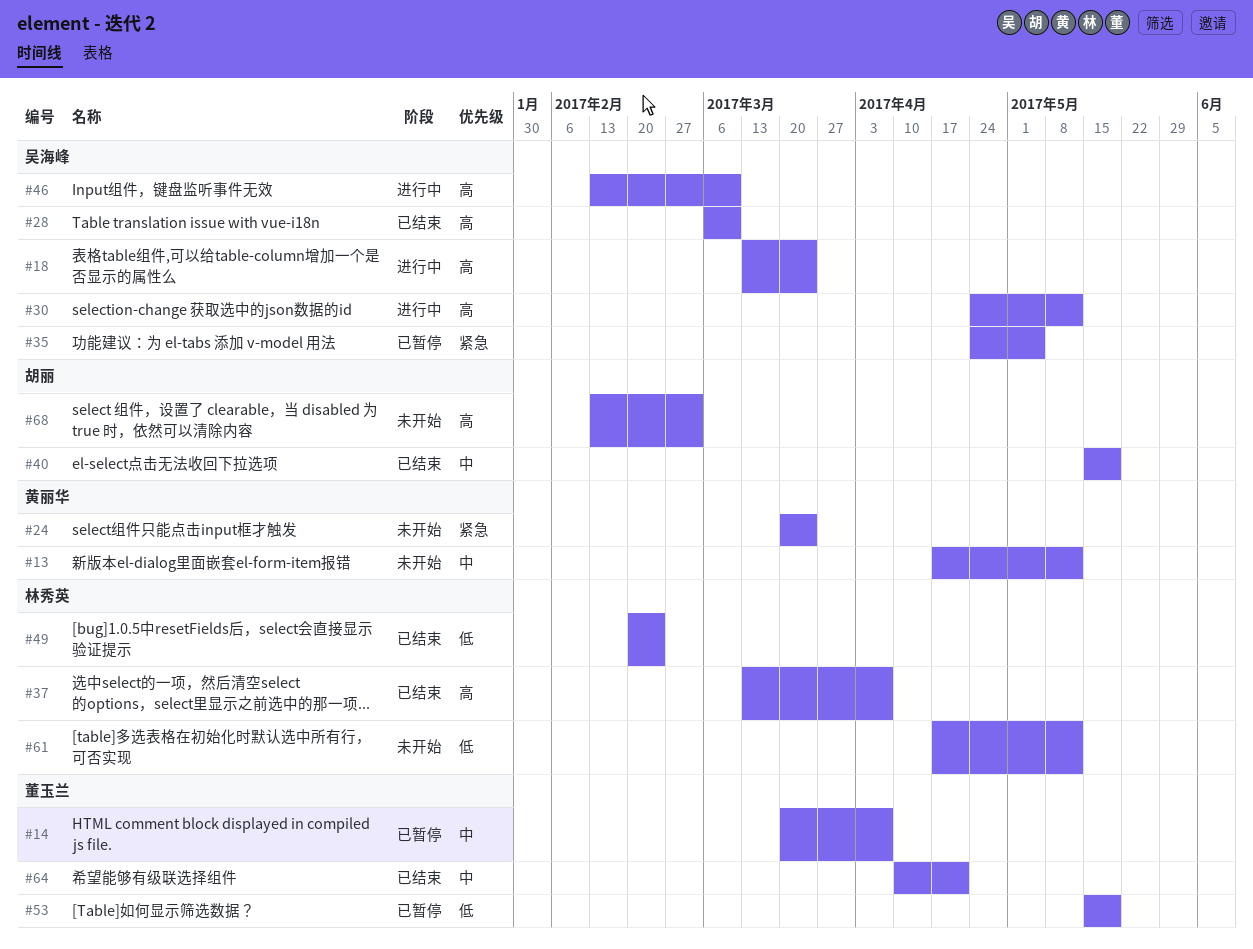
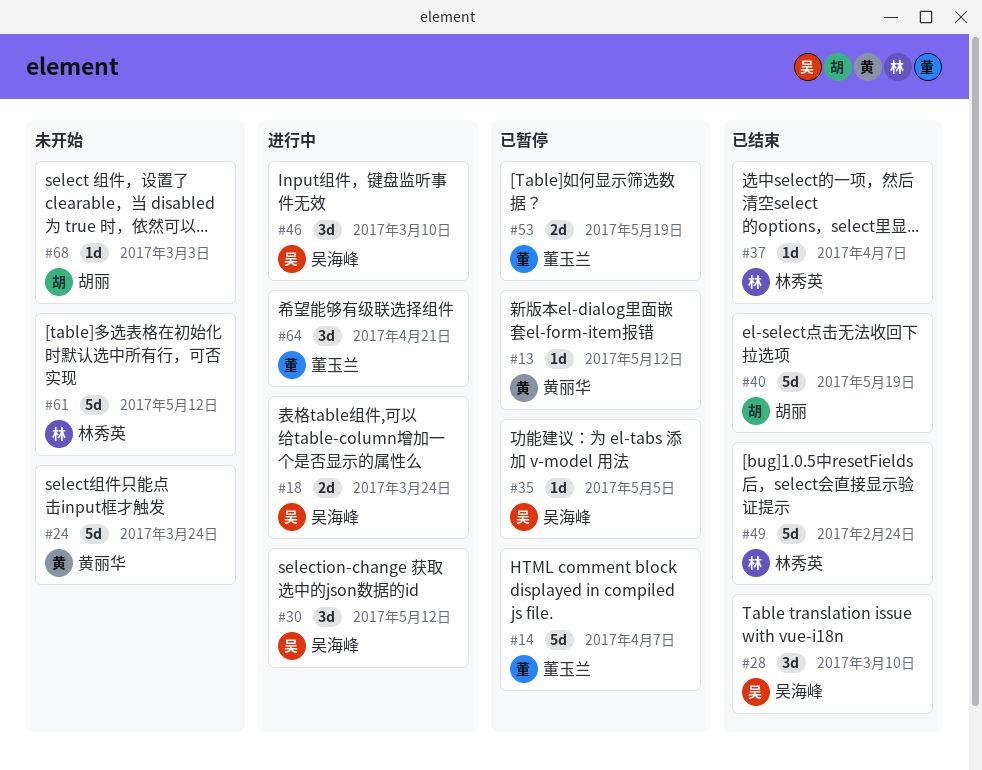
#13, status: 未开始 -> 已暂停
#64, status: 已结束 -> 进行中

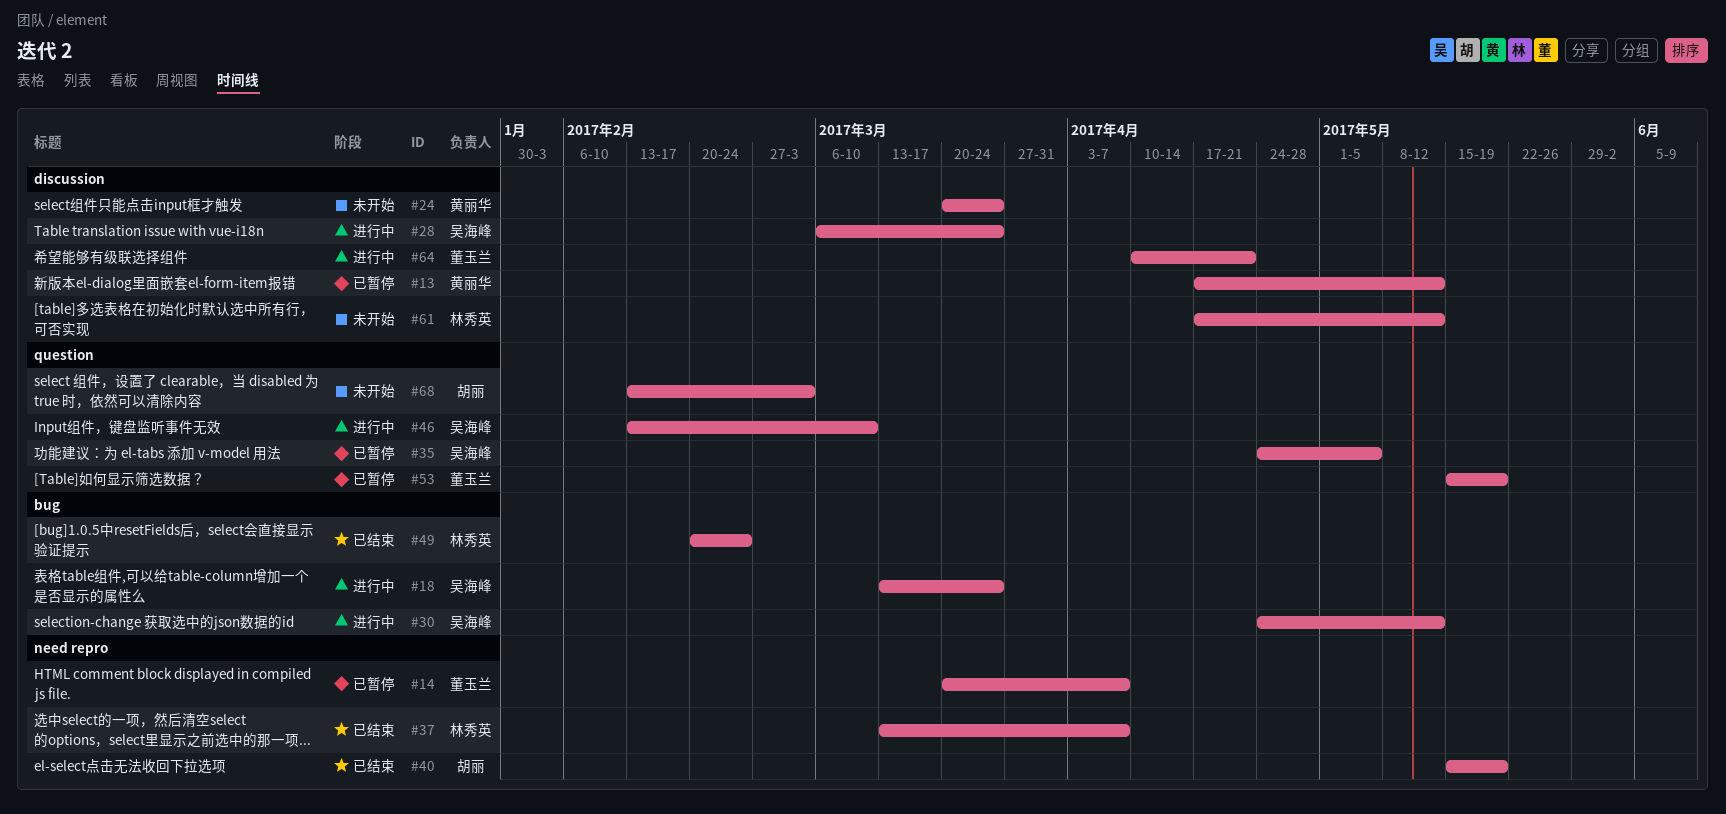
#28, status: 已结束 -> 进行中
#28, due: Mar 10 -> Mar 24

